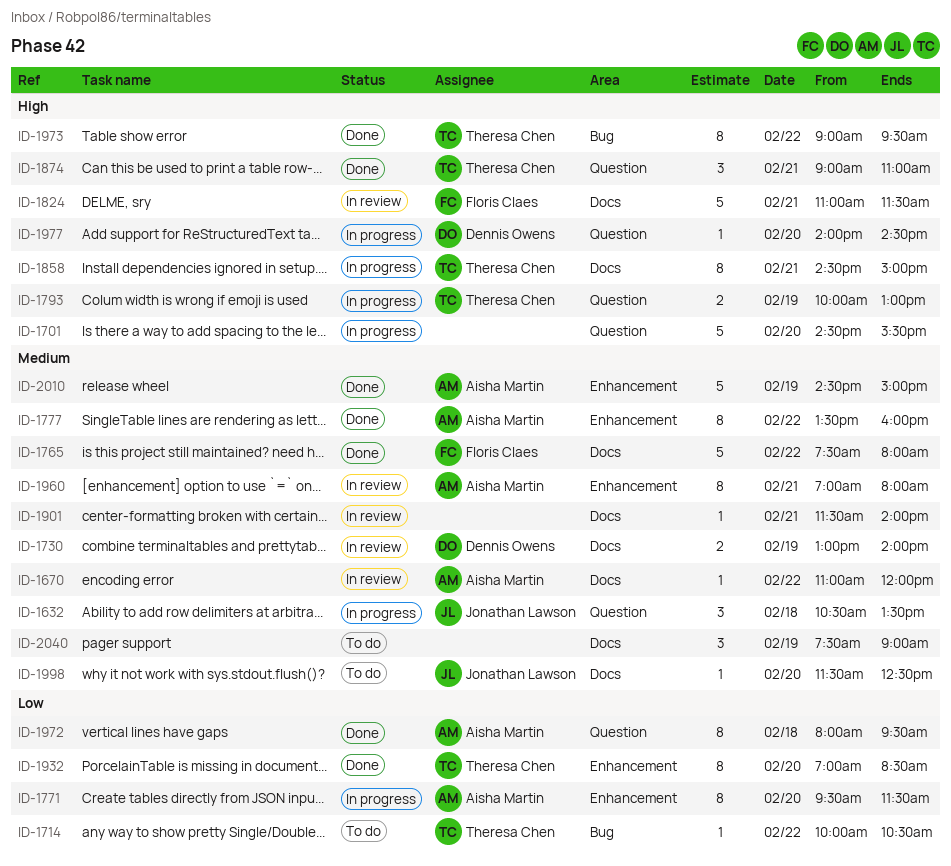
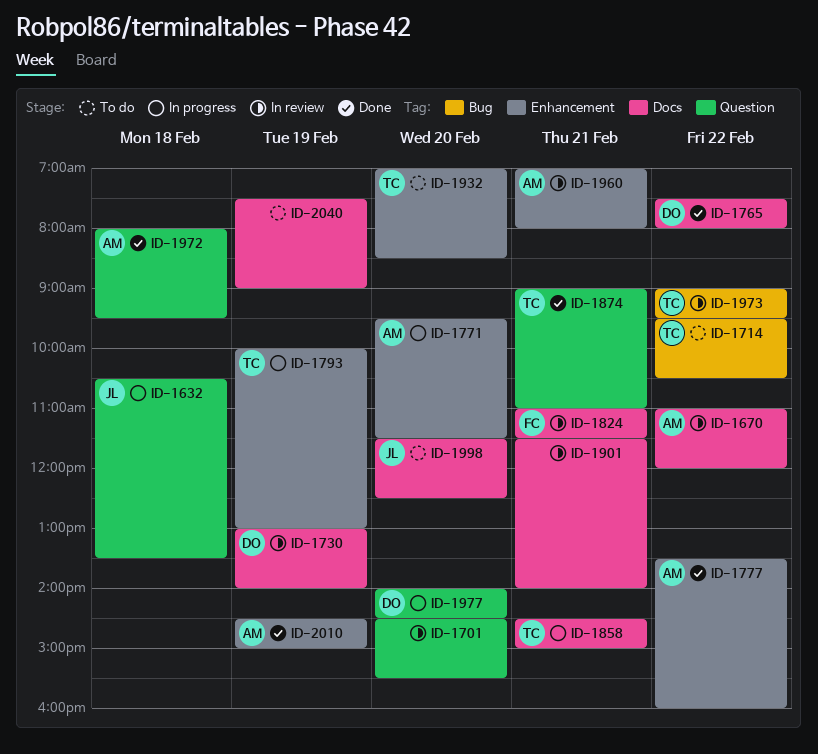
ID-1701, status: In progress -> In review
ID-1714, begins: 10:00 -> 09:30
ID-1765, owner: Floris Claes -> Dennis Owens
ID-1793, label: Question -> Enhancement
ID-1932, status: Done -> To do
ID-1973, status: Done -> In review

